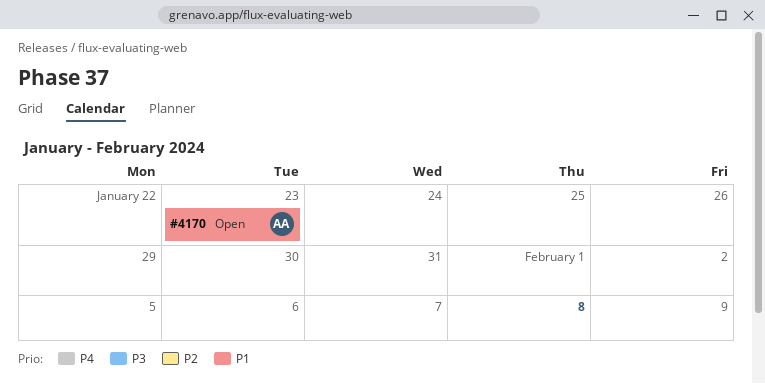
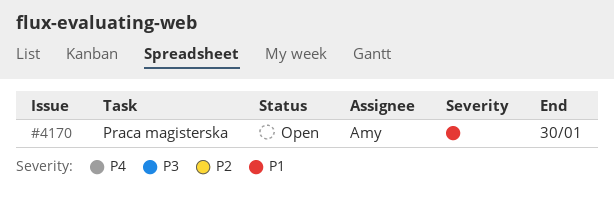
#4170, due: Jan 23 -> Jan 30

